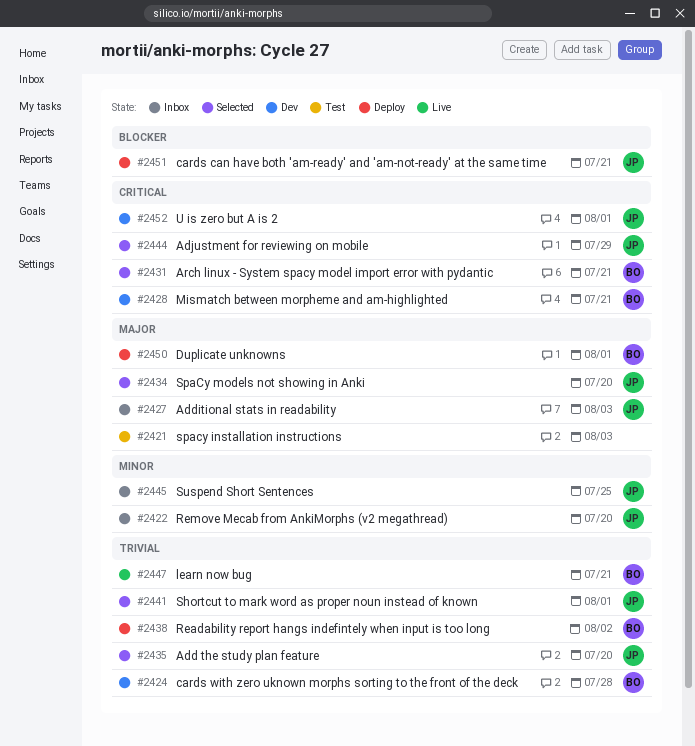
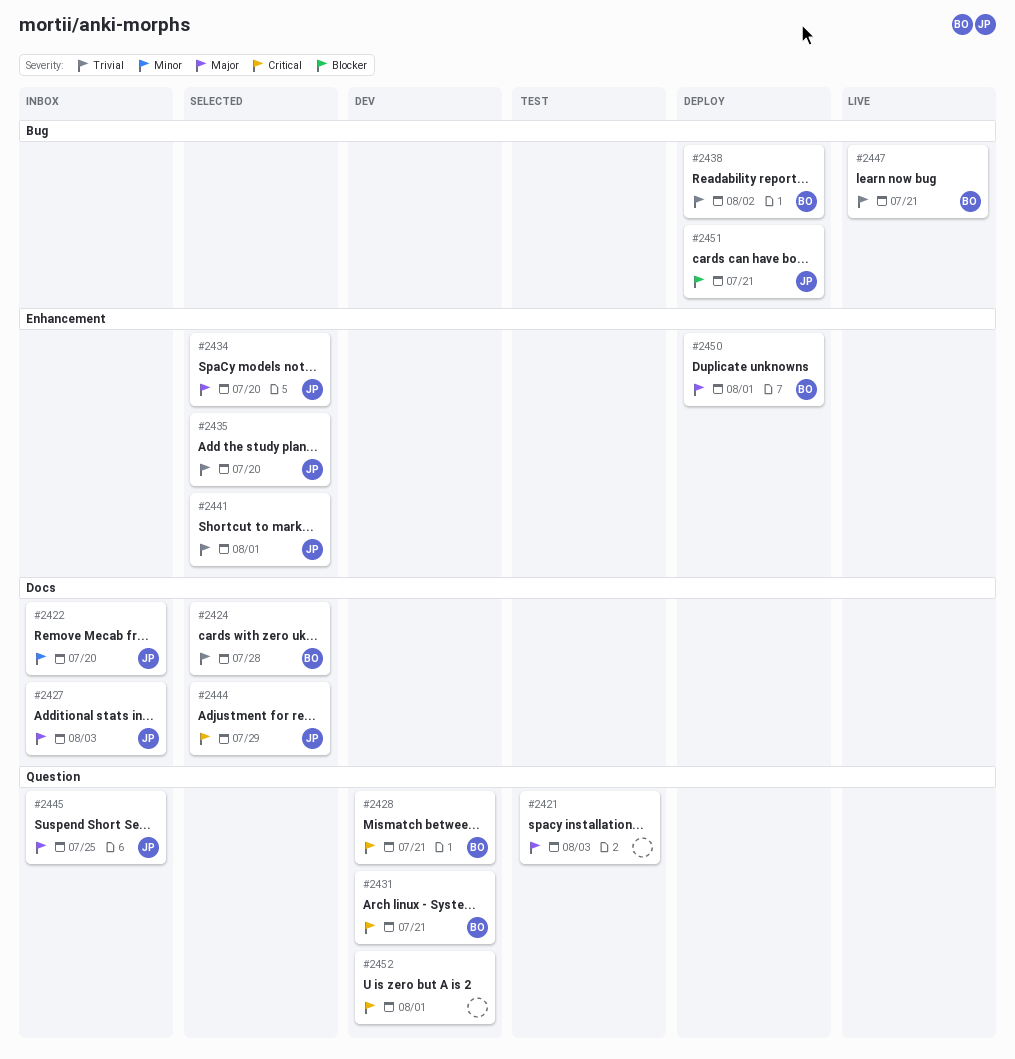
#2424, status: Dev -> Selected
#2431, status: Selected -> Dev
#2445, priority: Minor -> Major
#2452, owner: JP -> none

